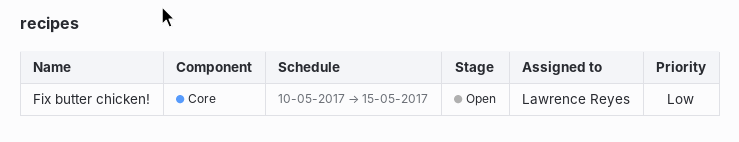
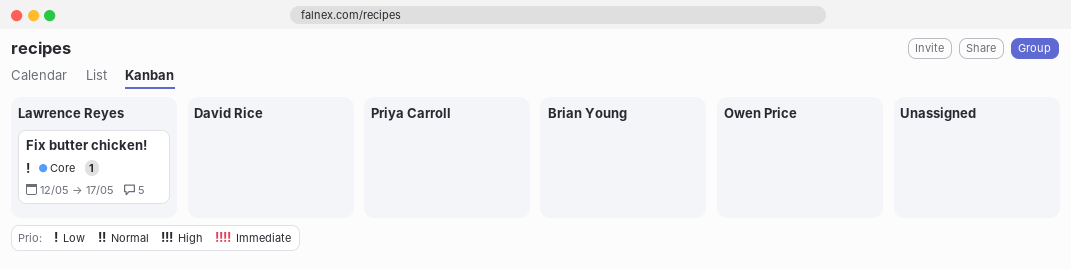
Fix butter chicken!, start: May 10 -> May 12
Fix butter chicken!, due: May 15 -> May 17

